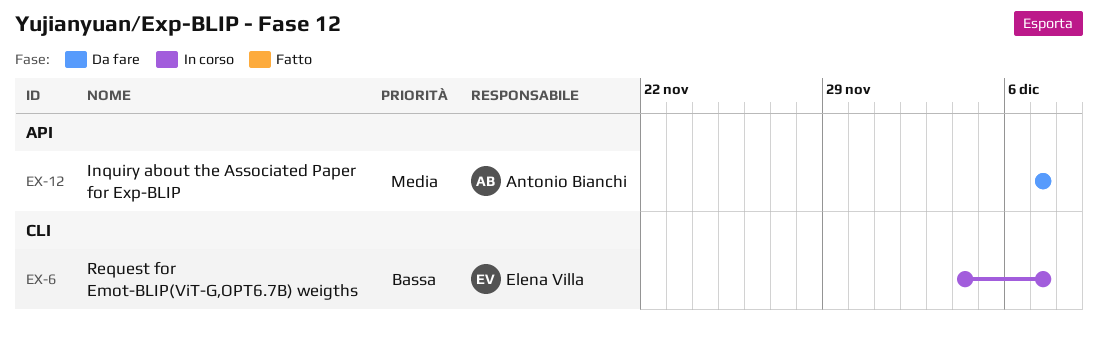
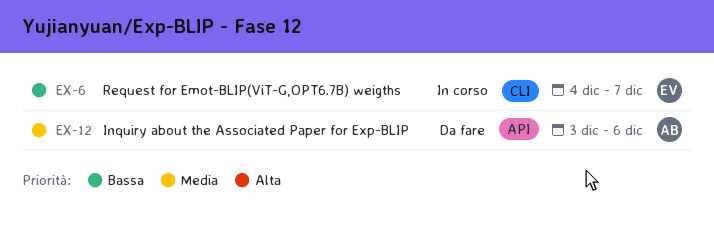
EX-12, start: Dec 7 -> Dec 3
EX-12, due: Dec 7 -> Dec 6

